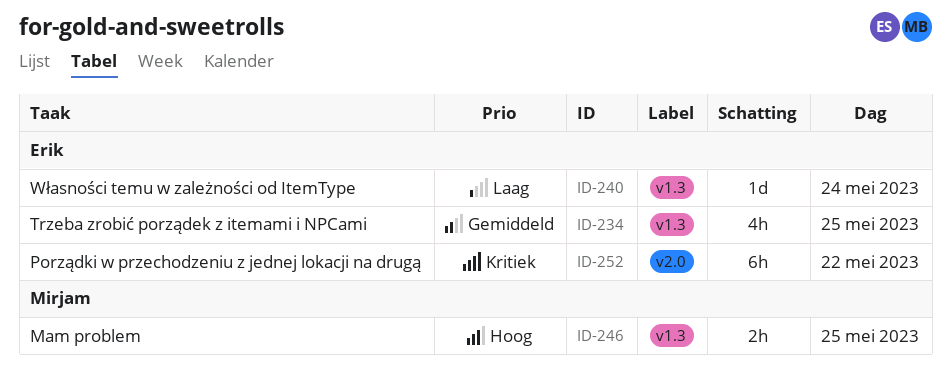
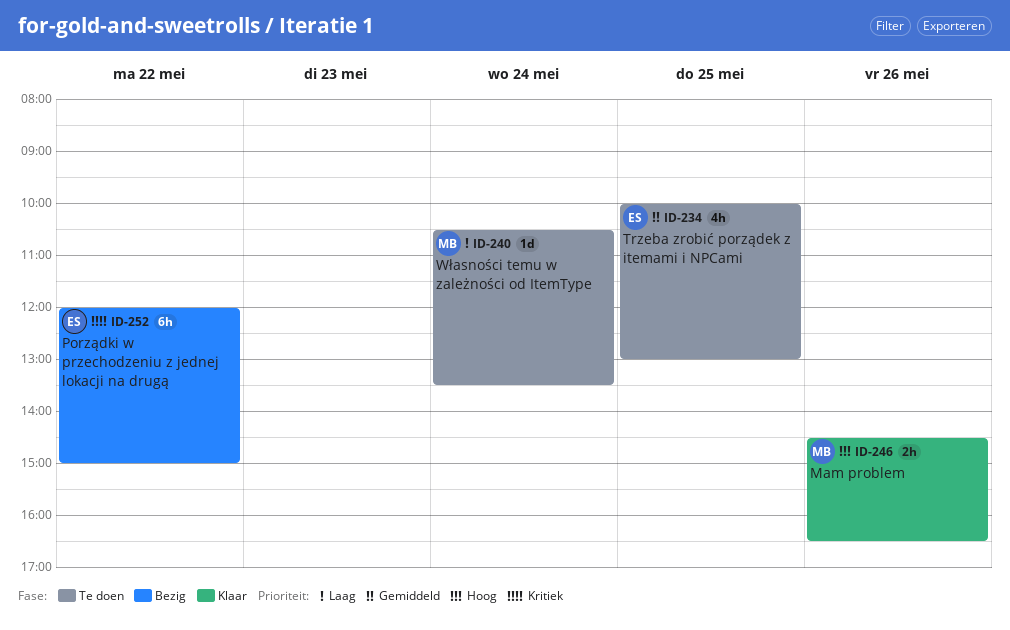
ID-240, owner: Erik -> Mirjam
ID-246, day: May 25 -> May 26

